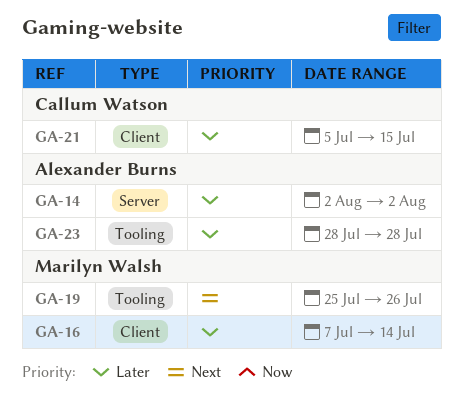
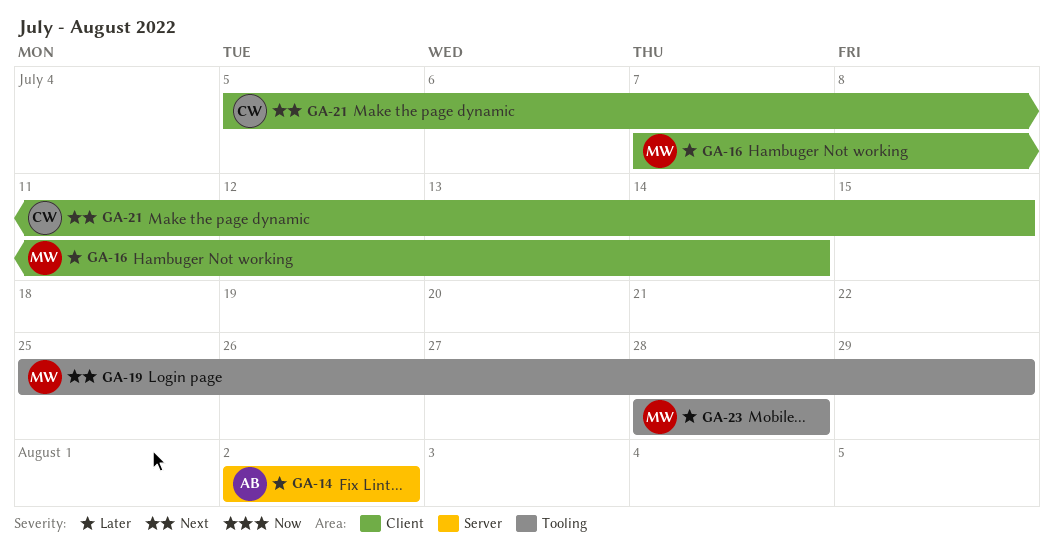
GA-19, due: Jul 26 -> Jul 29
GA-21, priority: Later -> Next
GA-23, owner: Alexander Burns -> Marilyn Walsh

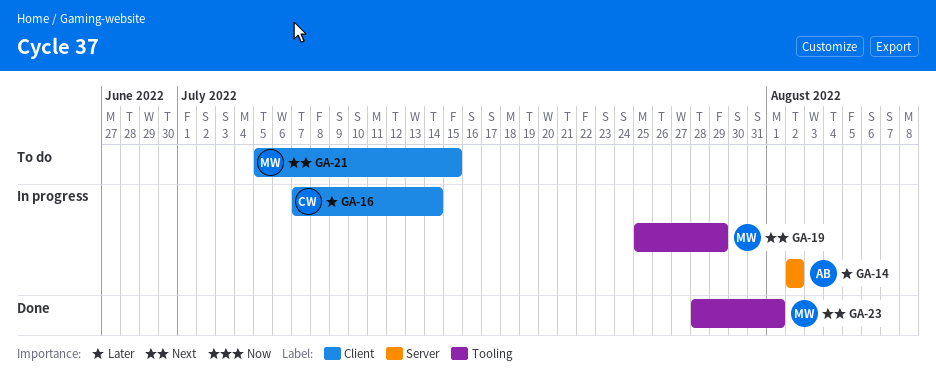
GA-16, owner: MW -> CW
GA-21, owner: CW -> MW
GA-23, priority: Later -> Next
GA-23, due: Jul 28 -> Aug 1

